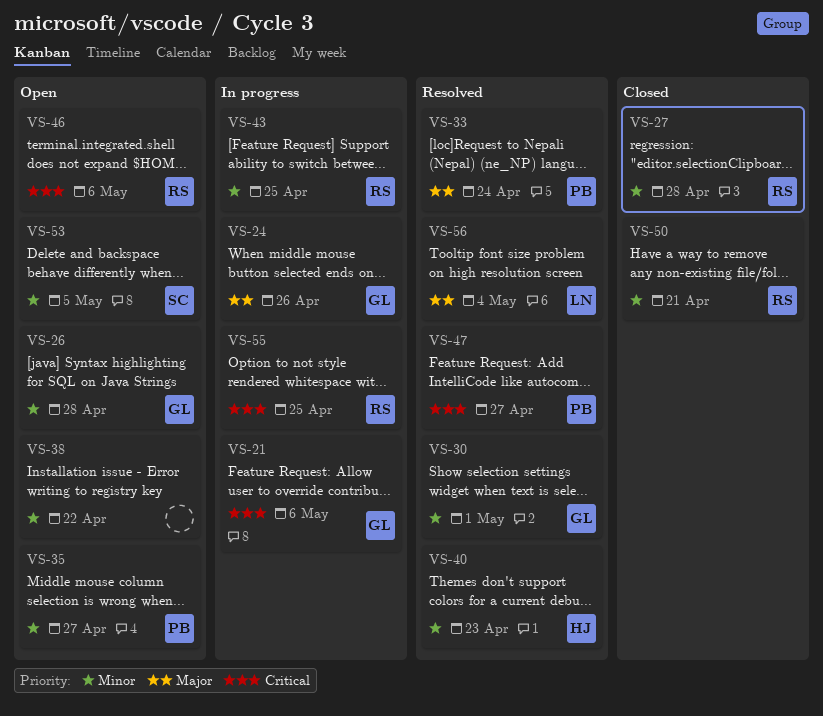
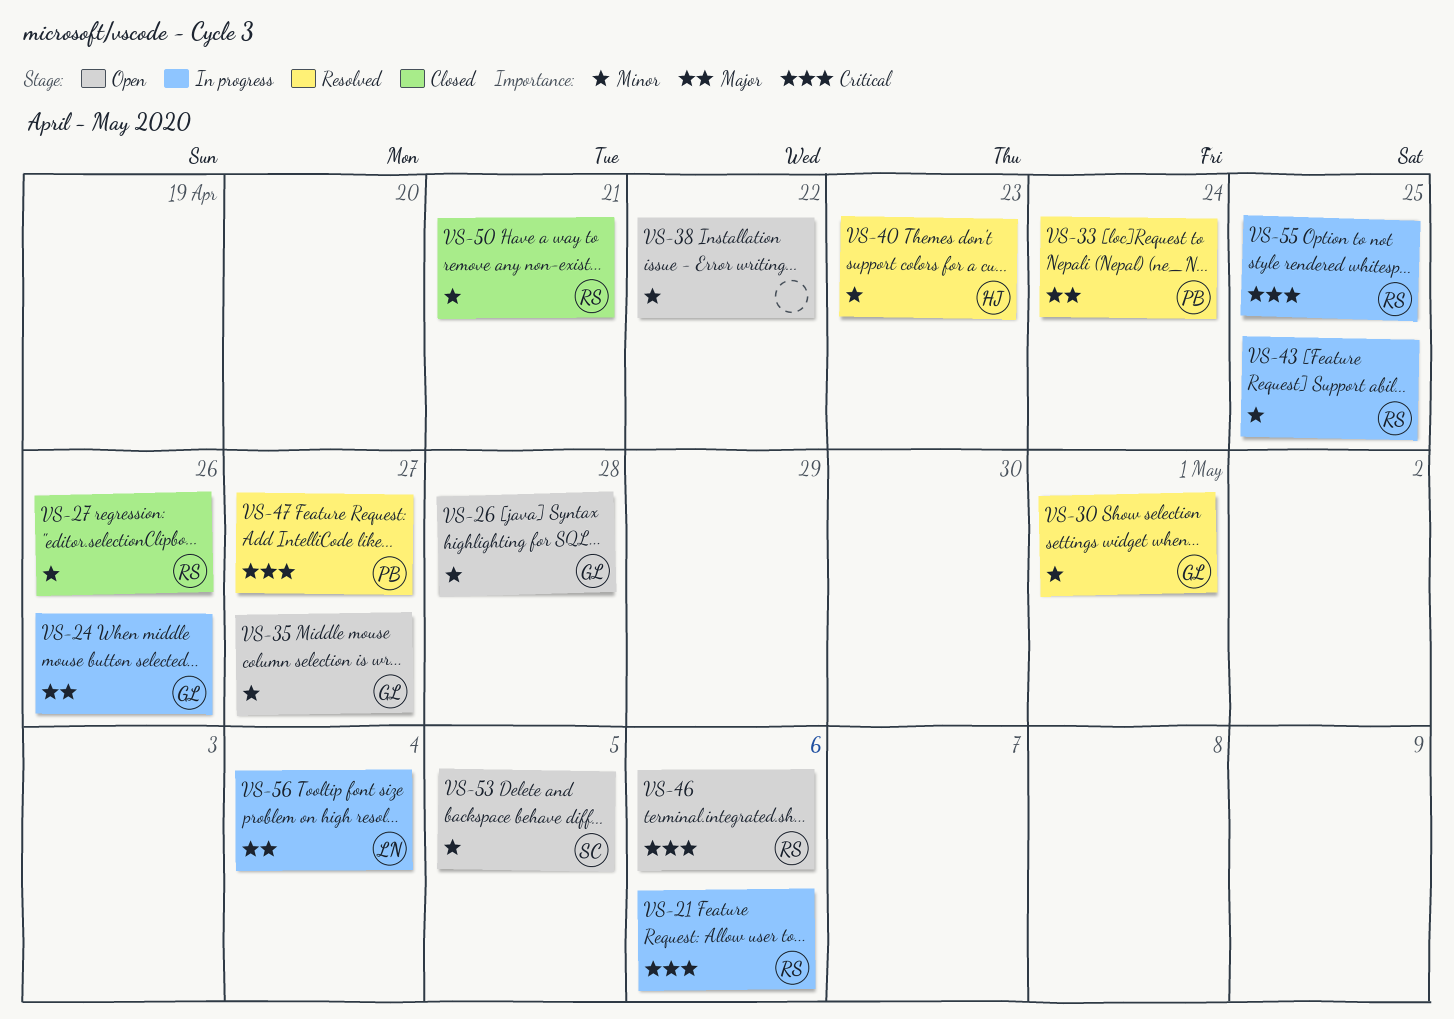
VS-21, owner: GL -> RS
VS-27, due: Apr 28 -> Apr 26
VS-35, owner: PB -> GL
VS-56, status: Resolved -> In progress

